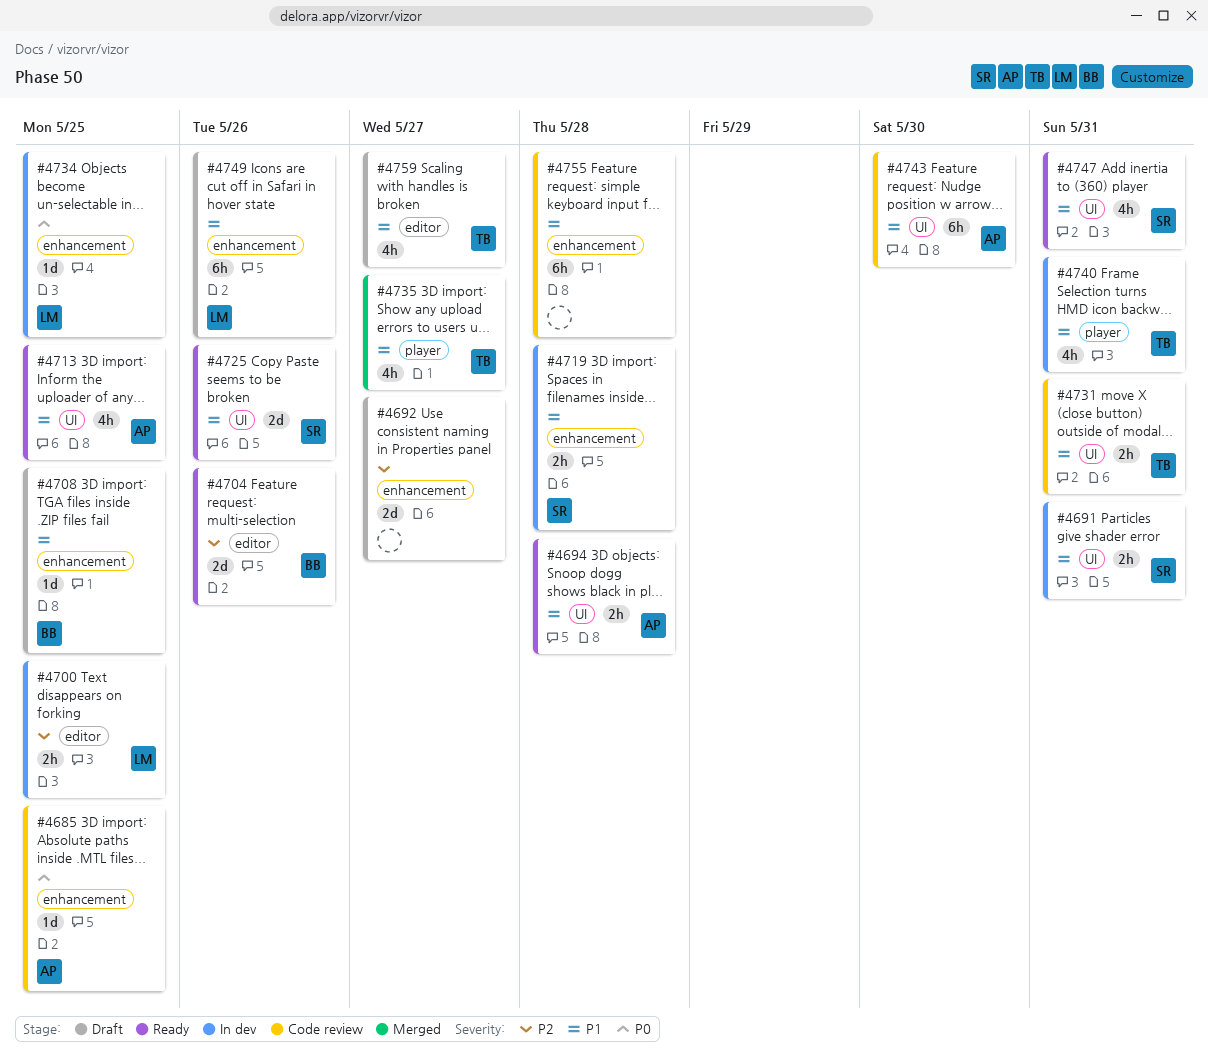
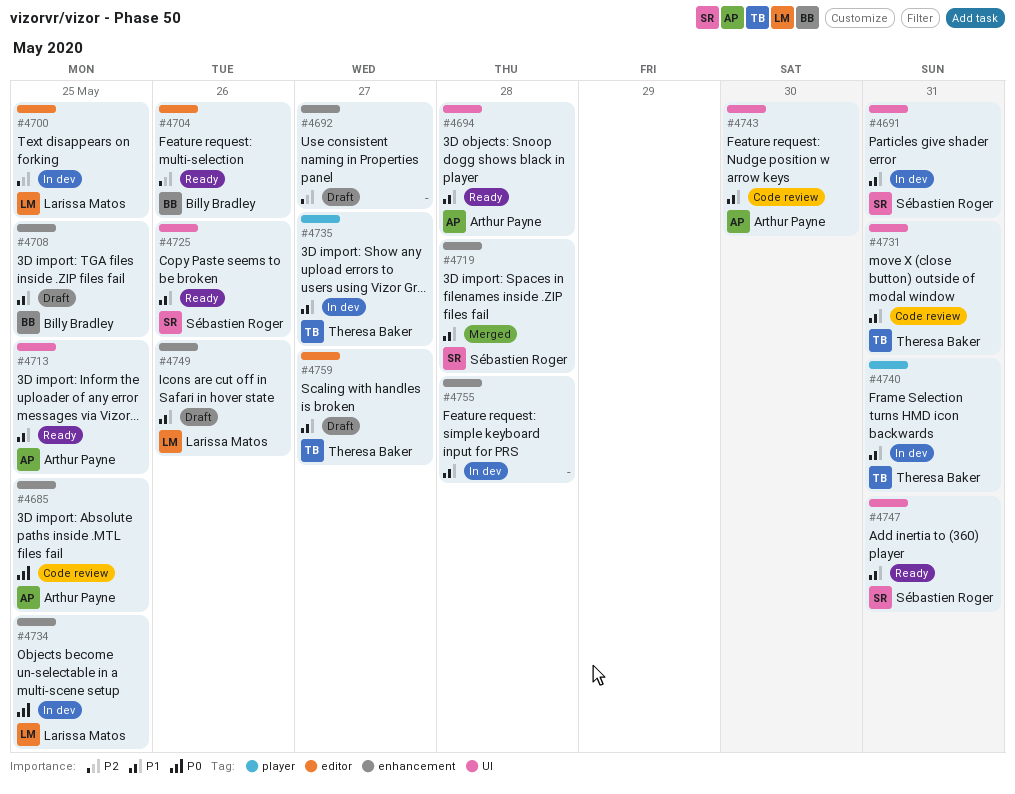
#4719, status: In dev -> Merged
#4735, status: Merged -> In dev
#4755, status: Code review -> In dev

